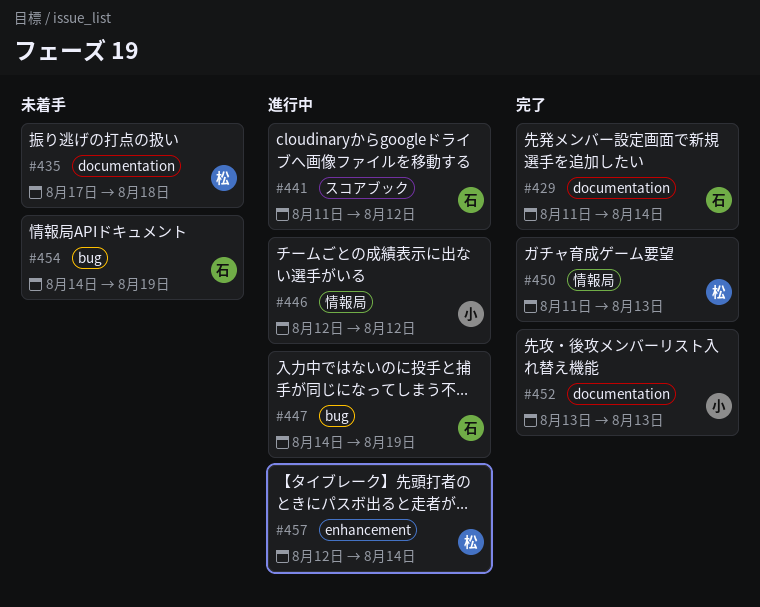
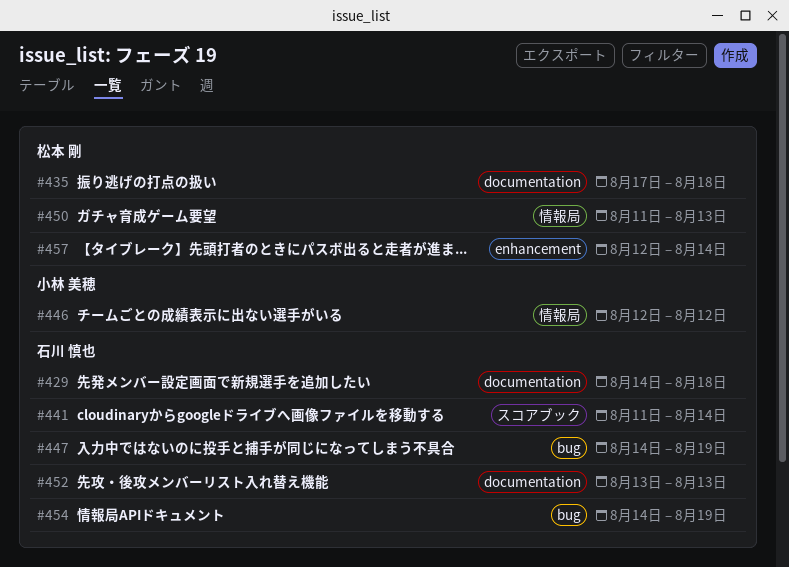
#429, start: Aug 11 -> Aug 14
#429, due: Aug 14 -> Aug 18
#441, due: Aug 12 -> Aug 14
#452, owner: 小林 美穂 -> 石川 慎也

